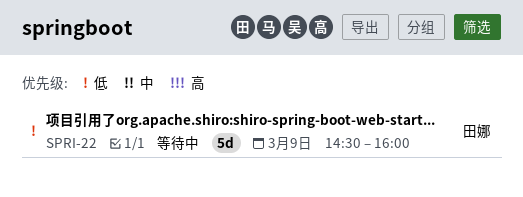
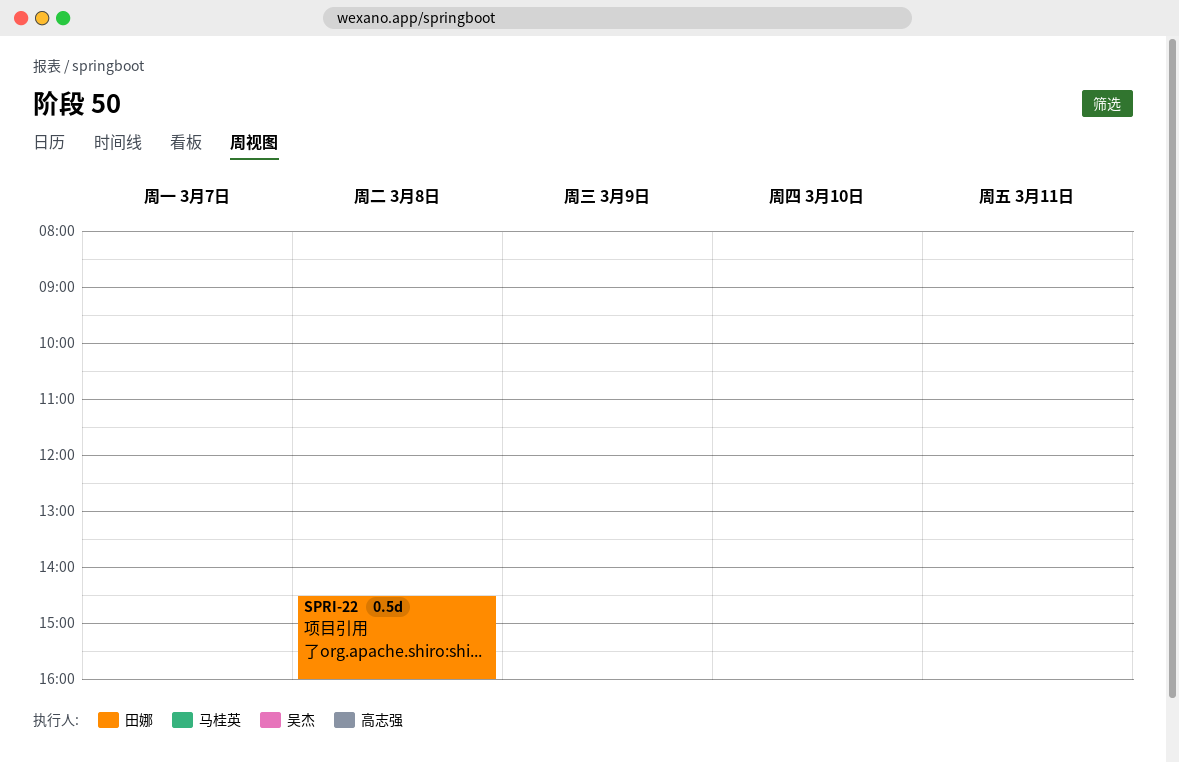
SPRI-22, estimate: 5d -> 0.5d
SPRI-22, day: Mar 9 -> Mar 8

